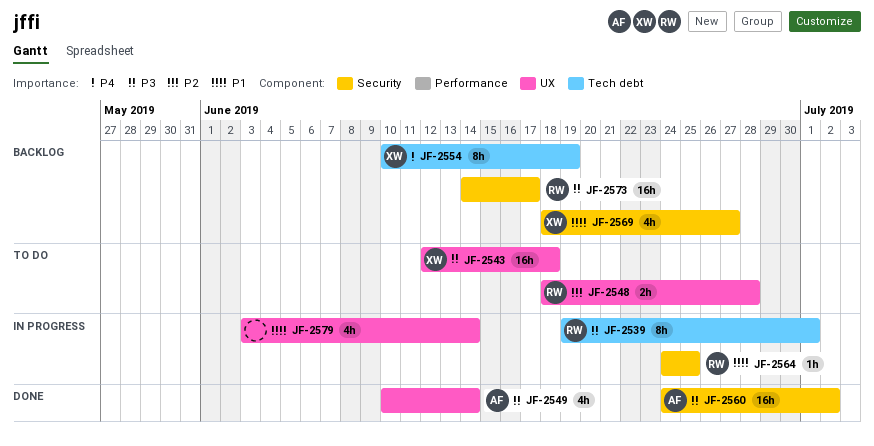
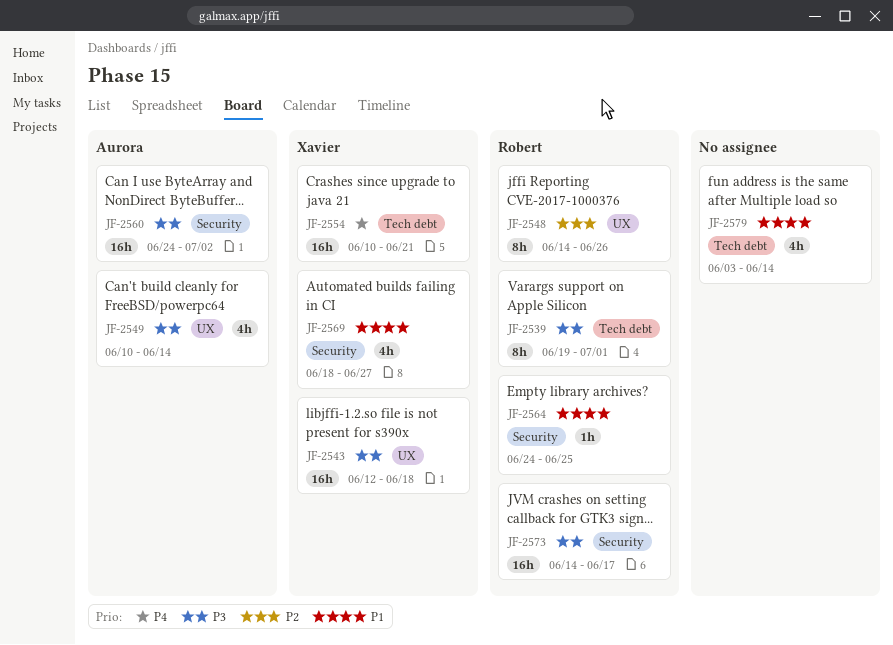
JF-2548, estimate: 2h -> 8h
JF-2548, start: Jun 18 -> Jun 14
JF-2548, due: Jun 28 -> Jun 26
JF-2554, estimate: 8h -> 16h
JF-2554, due: Jun 19 -> Jun 21
JF-2579, label: UX -> Tech debt

